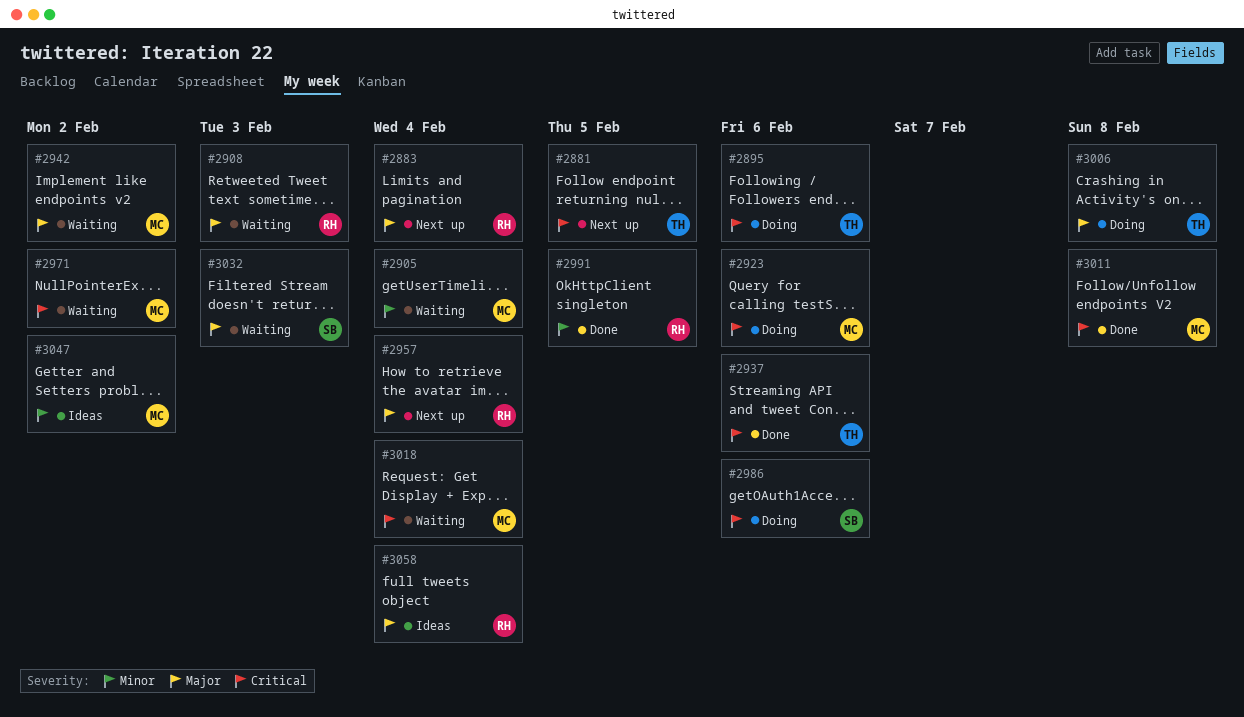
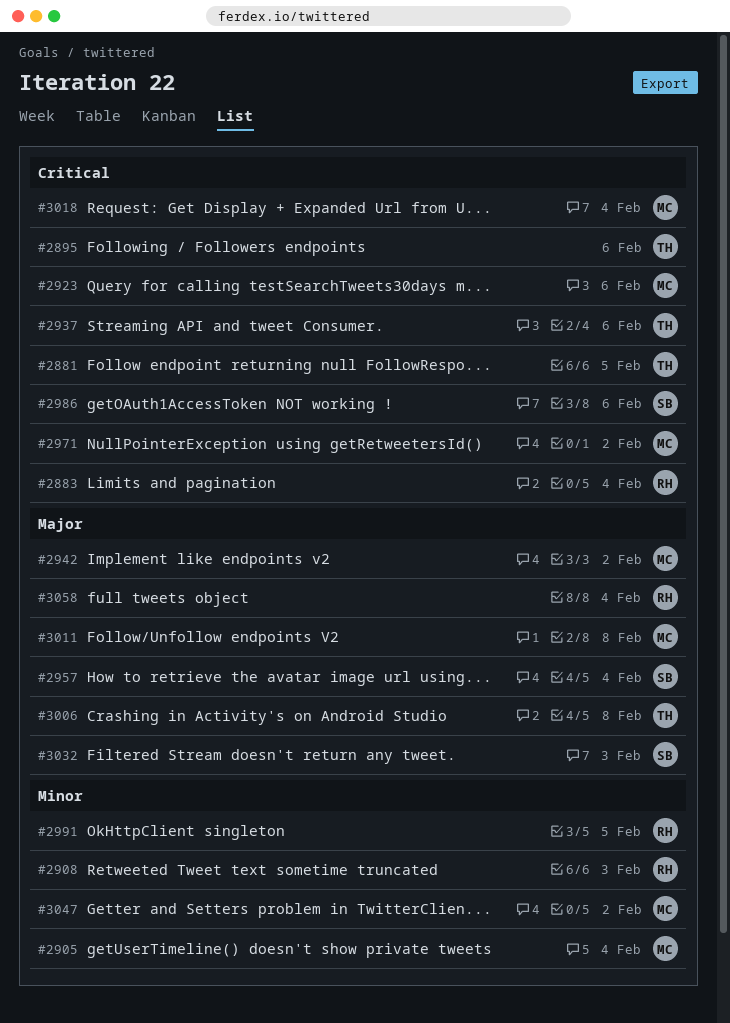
#2883, priority: Major -> Critical
#2908, priority: Major -> Minor
#2957, owner: RH -> SB
#3011, priority: Critical -> Major

